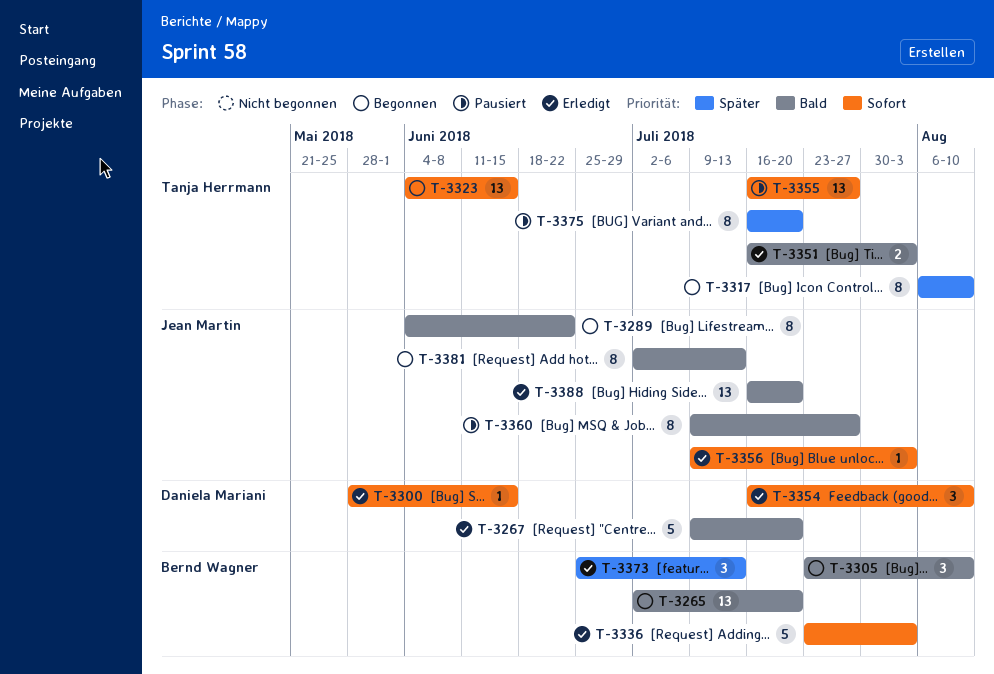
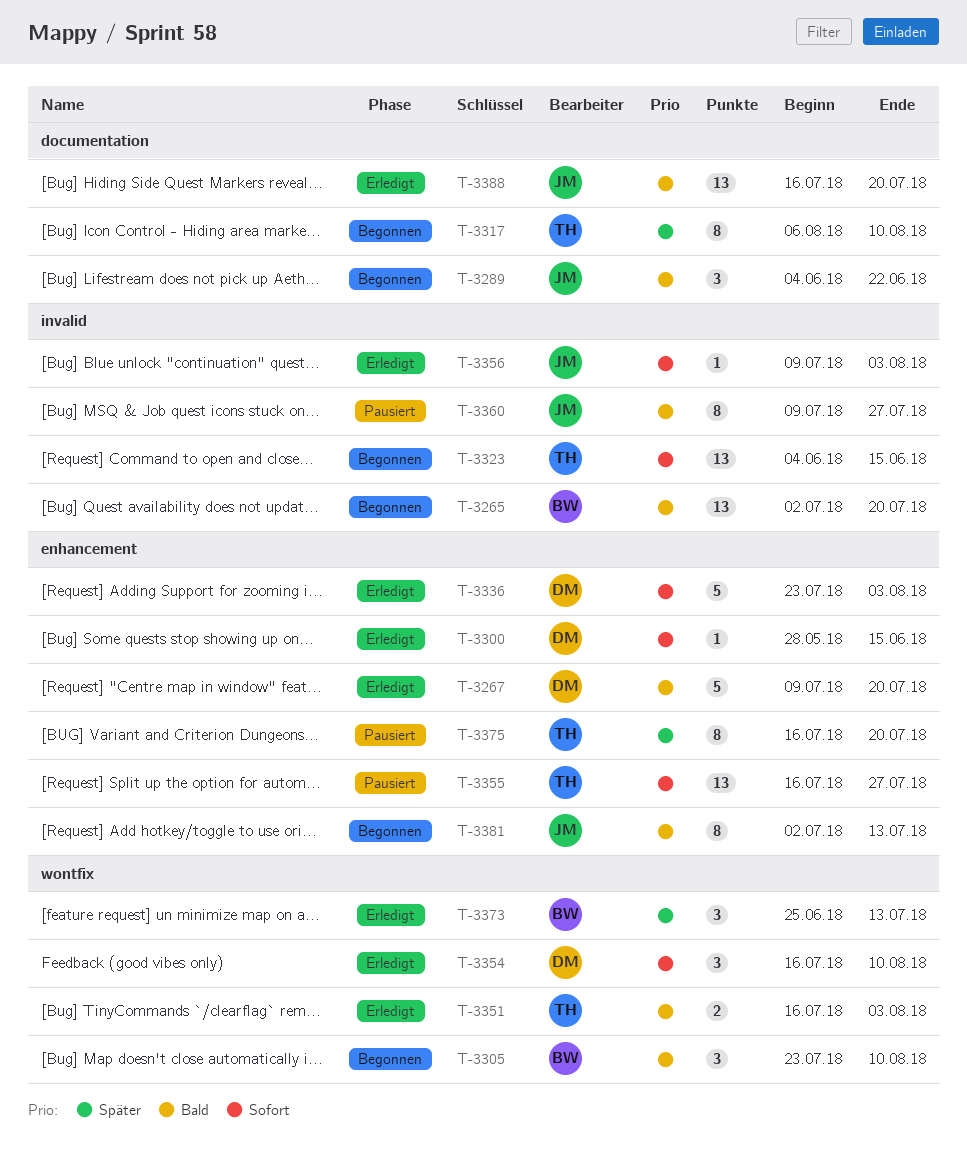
T-3289, estimate: 8 -> 3
T-3336, owner: Bernd Wagner -> Daniela Mariani

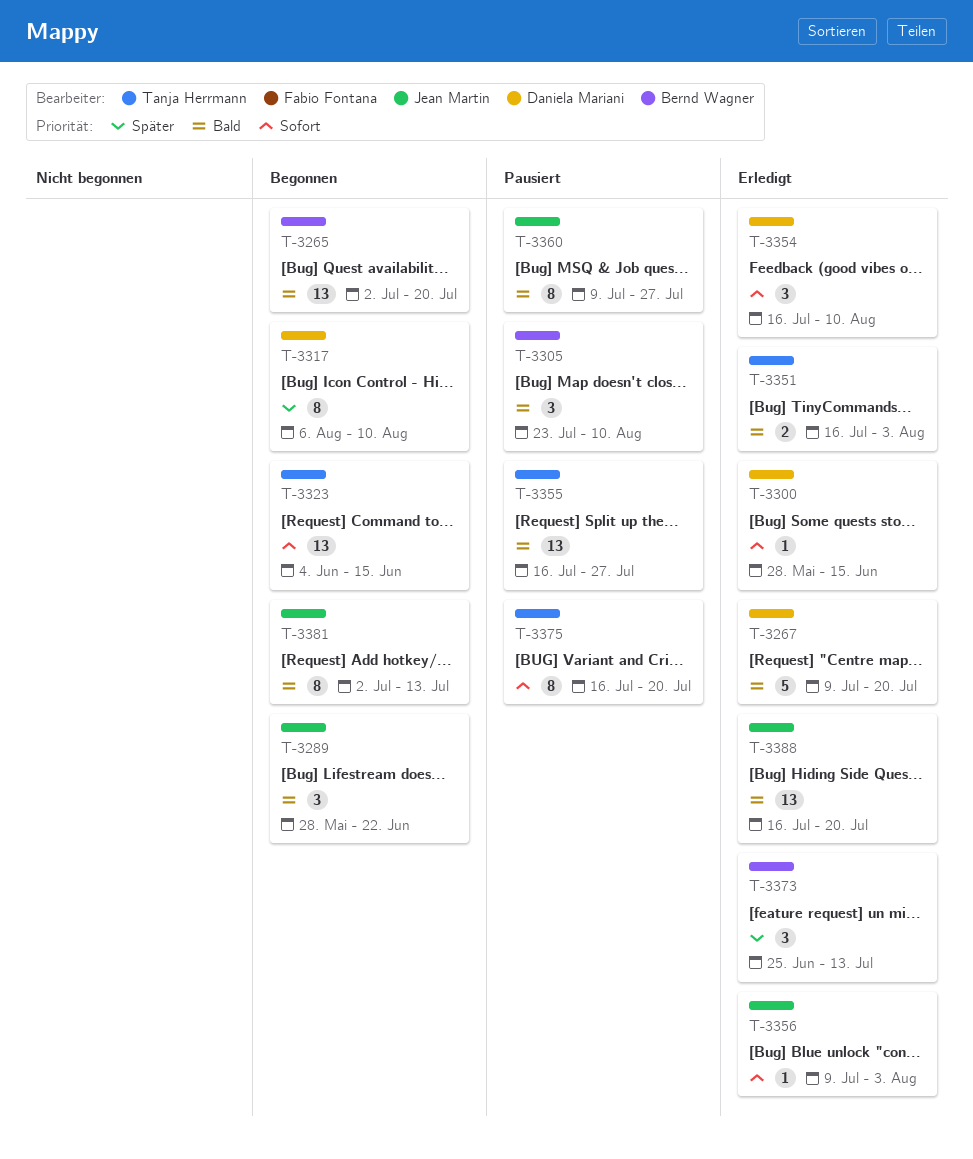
T-3289, start: Jun 4 -> May 28
T-3305, status: Begonnen -> Pausiert
T-3317, owner: Tanja Herrmann -> Daniela Mariani
T-3336: present -> none
T-3355, priority: Sofort -> Bald
T-3375, priority: Später -> Sofort

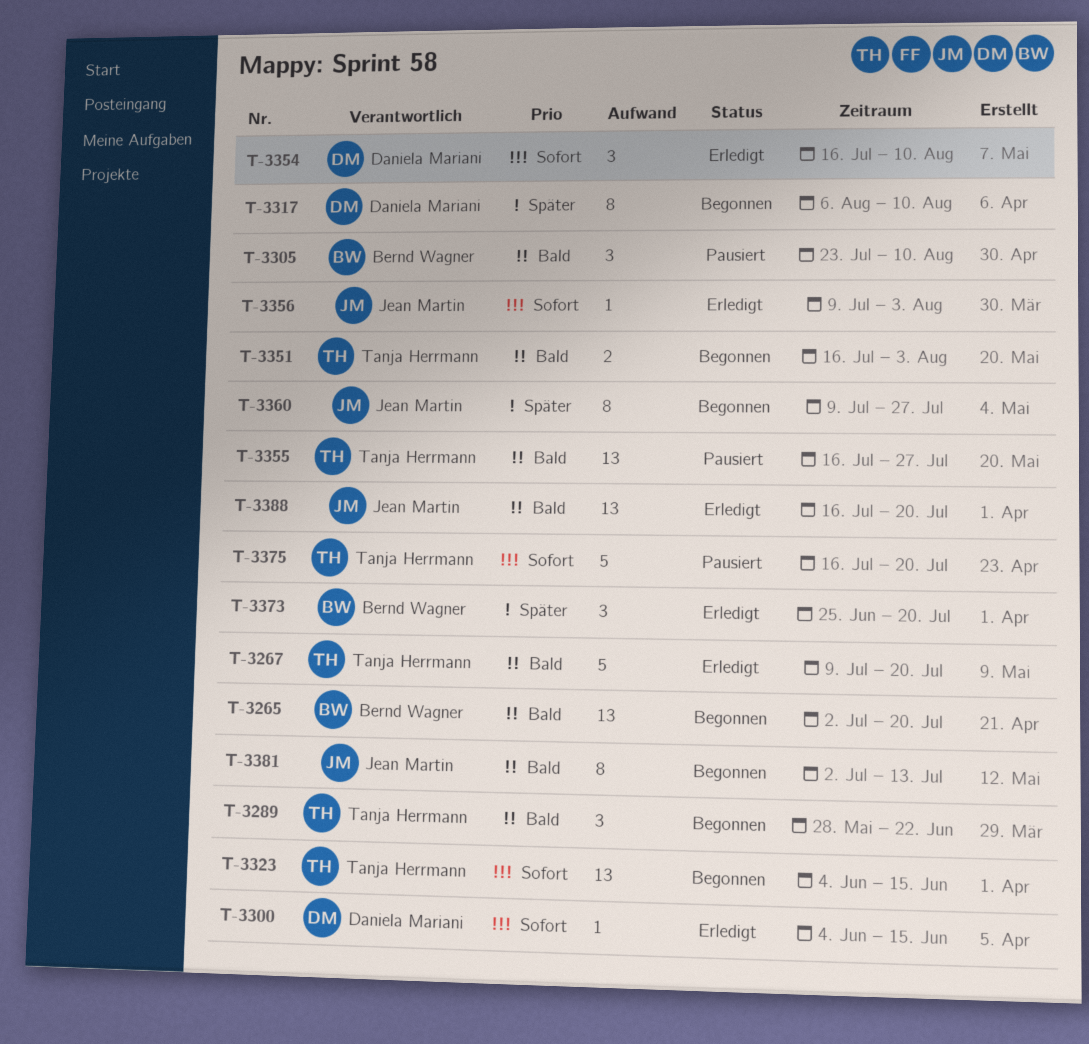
T-3267, owner: Daniela Mariani -> Tanja Herrmann
T-3289, owner: Jean Martin -> Tanja Herrmann
T-3300, start: May 28 -> Jun 4
T-3351, status: Erledigt -> Begonnen
T-3360, status: Pausiert -> Begonnen
T-3360, priority: Bald -> Später
T-3373, due: Jul 13 -> Jul 20
T-3375, estimate: 8 -> 5

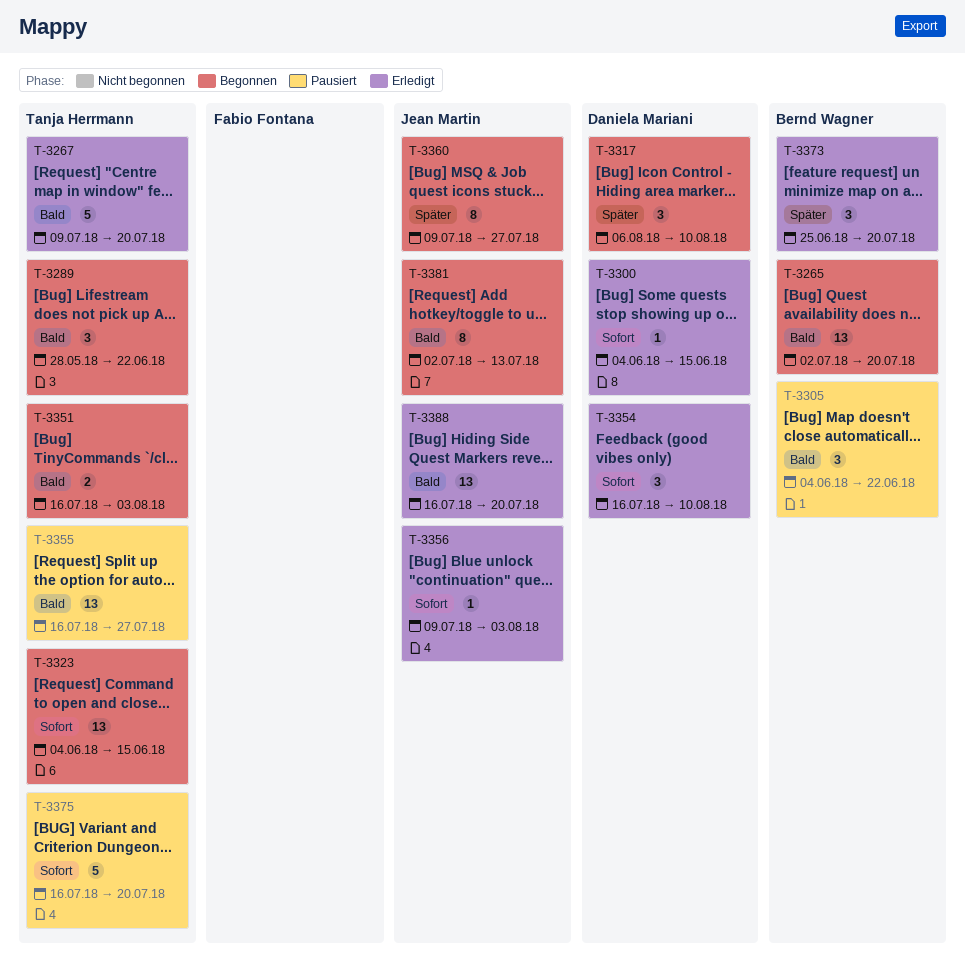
T-3305, start: Jul 23 -> Jun 4
T-3305, due: Aug 10 -> Jun 22
T-3317, estimate: 8 -> 3

